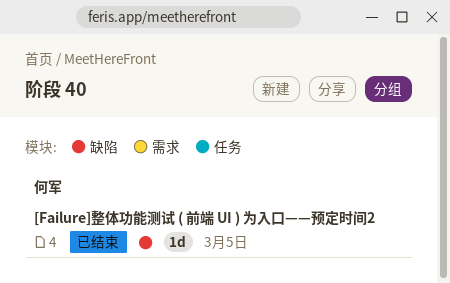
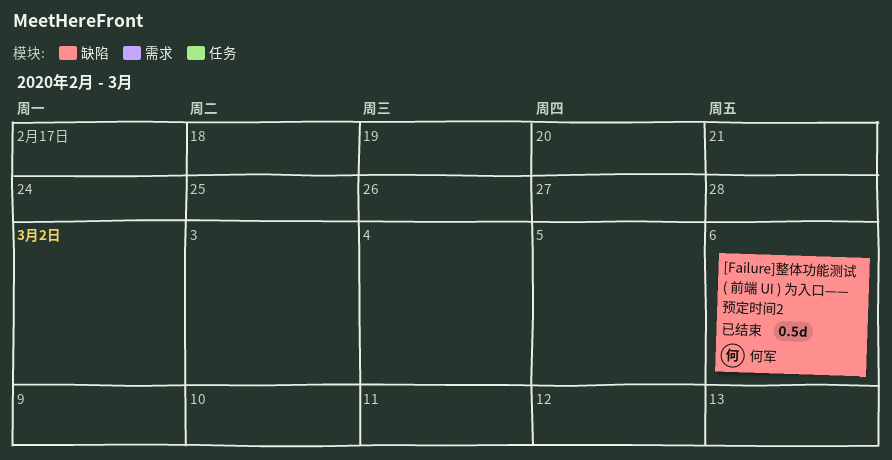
[Failure]整体功能测试 ( 前端 UI ) 为入口——预定时间2, estimate: 1d -> 0.5d
[Failure]整体功能测试 ( 前端 UI ) 为入口——预定时间2, due: Mar 5 -> Mar 6

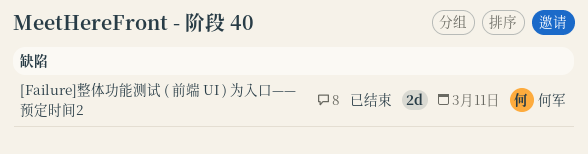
[Failure]整体功能测试 ( 前端 UI ) 为入口——预定时间2, estimate: 0.5d -> 2d
[Failure]整体功能测试 ( 前端 UI ) 为入口——预定时间2, due: Mar 6 -> Mar 11

